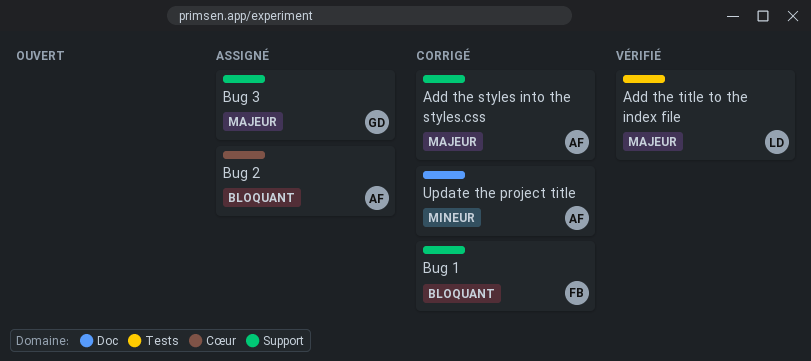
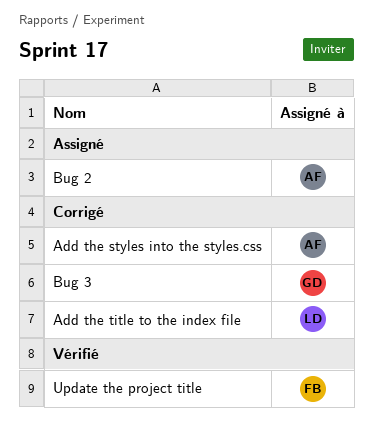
Add the title to the index file, status: Vérifié -> Corrigé
Bug 1: present -> none
Bug 3, status: Assigné -> Corrigé
Update the project title, status: Corrigé -> Vérifié
Update the project title, owner: AF -> FB

